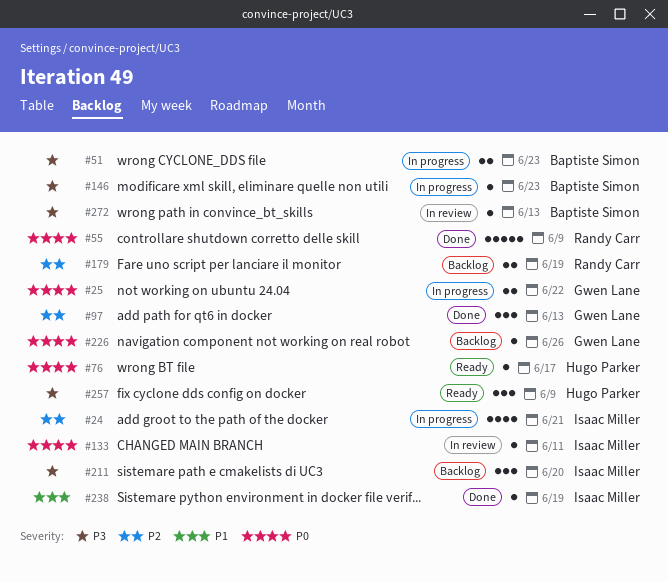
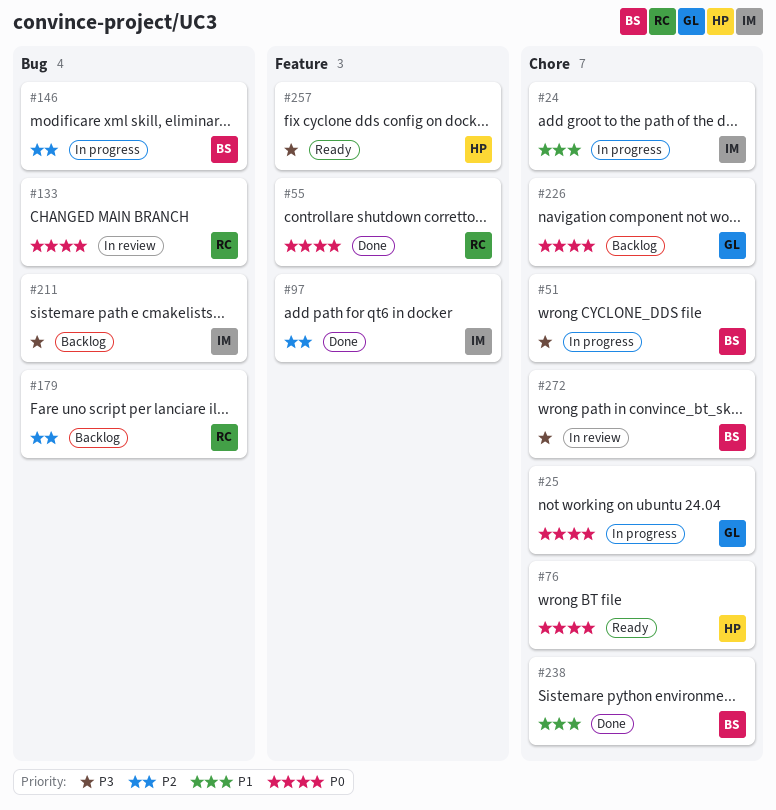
#24, priority: P2 -> P1
#97, owner: Gwen Lane -> Isaac Miller
#133, owner: Isaac Miller -> Randy Carr
#146, priority: P3 -> P2
#238, owner: Isaac Miller -> Baptiste Simon

